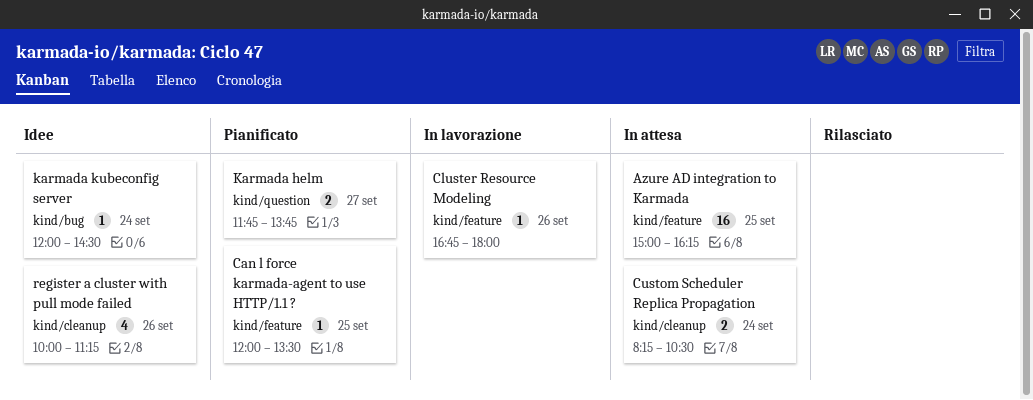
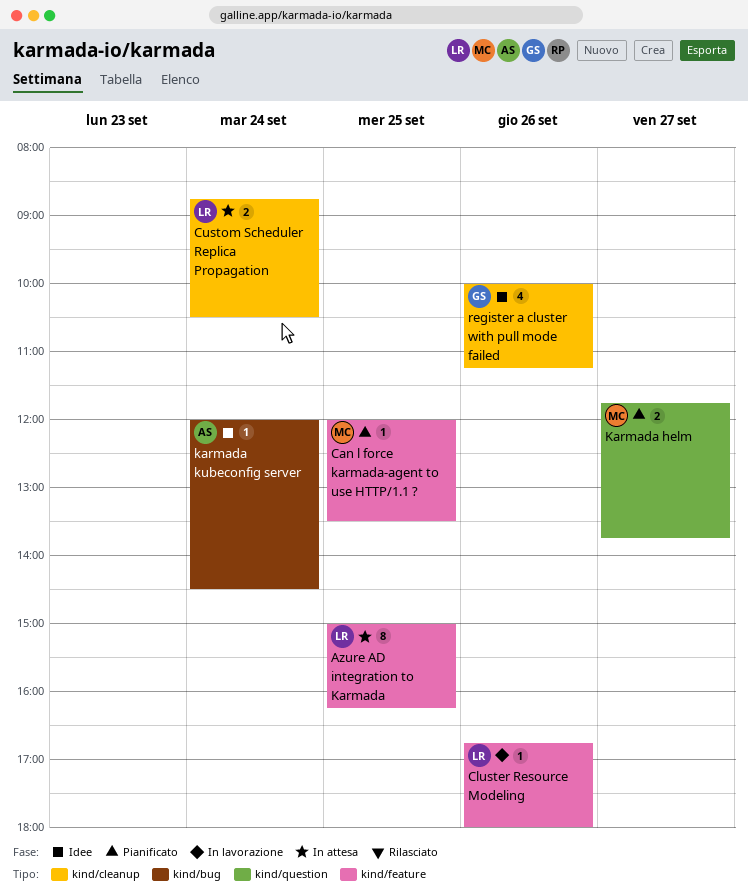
Azure AD integration to Karmada, estimate: 16 -> 8
Custom Scheduler Replica Propagation, begins: 08:15 -> 08:45

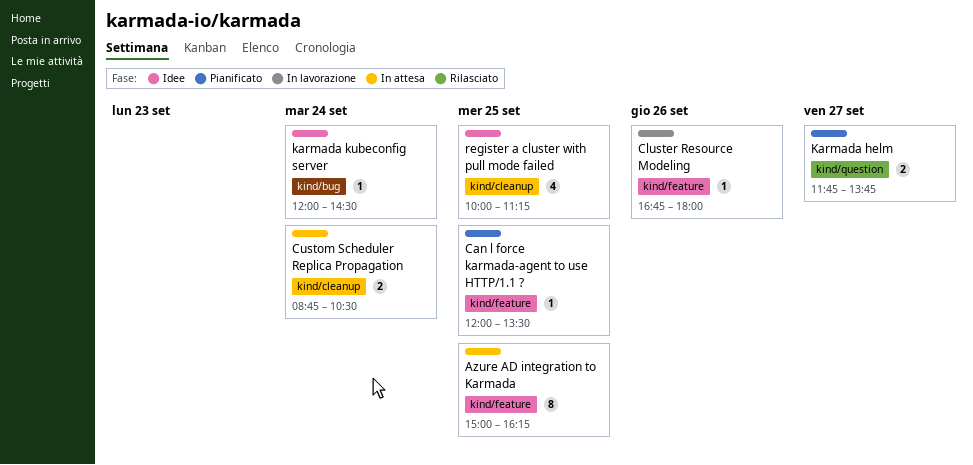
register a cluster with pull mode failed, day: Sep 26 -> Sep 25

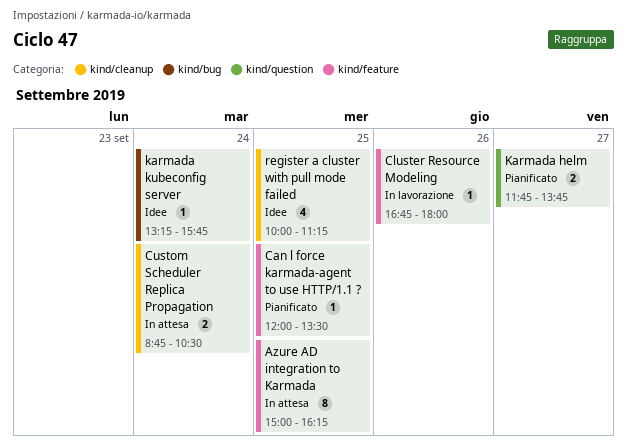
karmada kubeconfig server, begins: 12:00 -> 13:15
karmada kubeconfig server, ends: 14:30 -> 15:45

